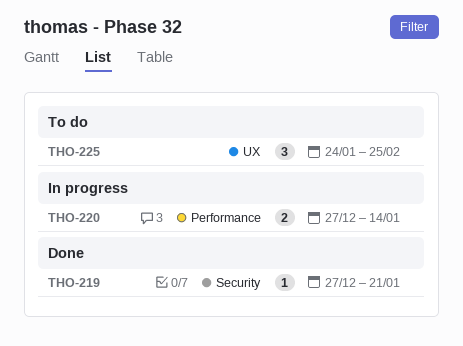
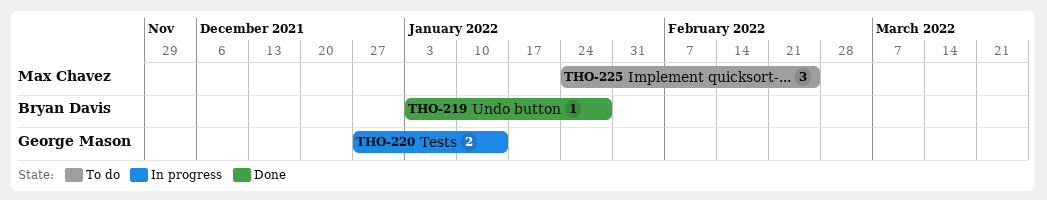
THO-219, start: Dec 27 -> Jan 3
THO-219, due: Jan 21 -> Jan 28

